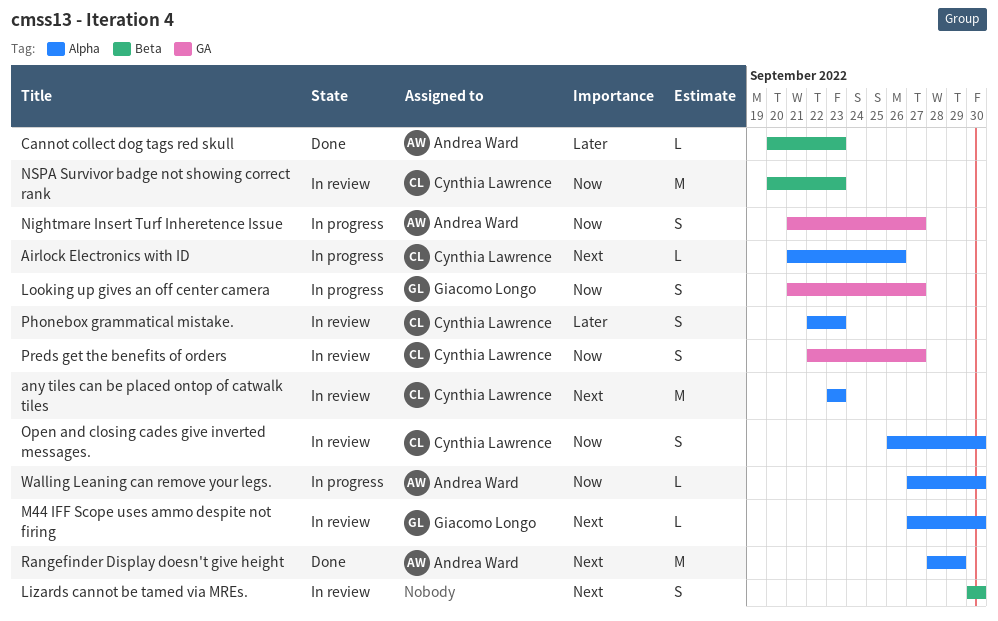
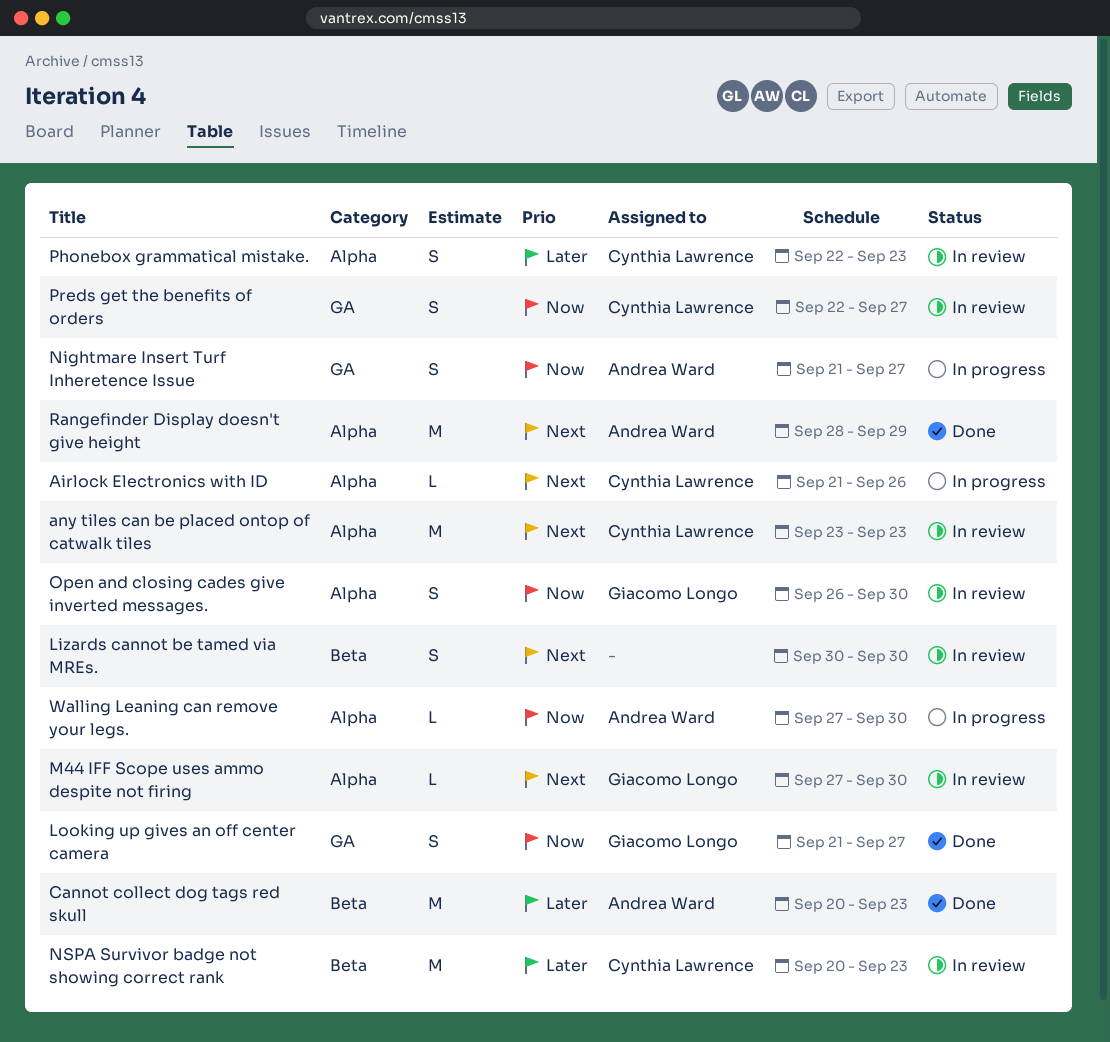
Cannot collect dog tags red skull, estimate: L -> M
Looking up gives an off center camera, status: In progress -> Done
NSPA Survivor badge not showing correct rank, priority: Now -> Later
Open and closing cades give inverted messages., owner: Cynthia Lawrence -> Giacomo Longo

